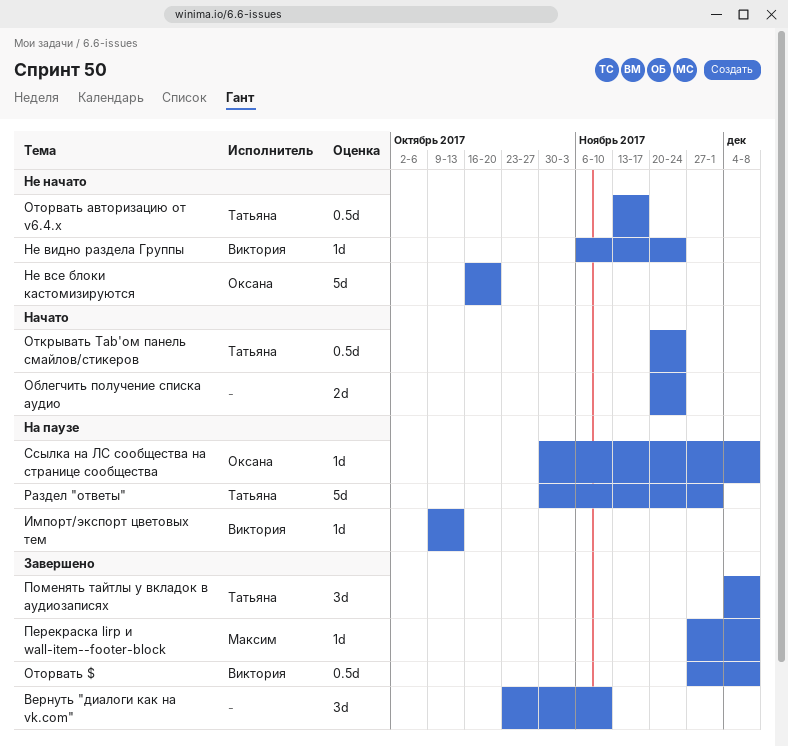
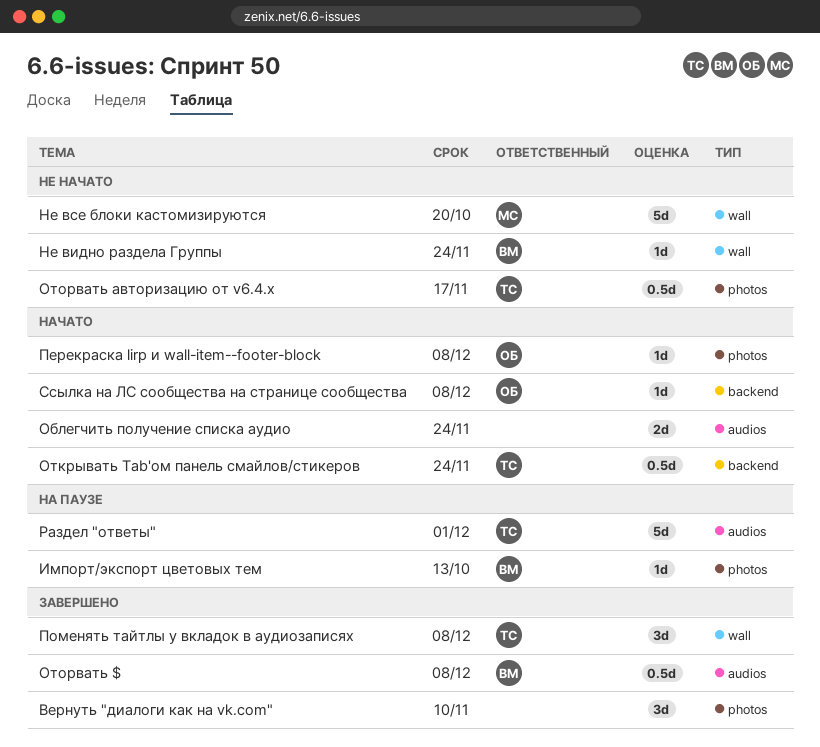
Не все блоки кастомизируются, owner: Оксана -> Максим
Перекраска lirp и wall-item--footer-block, status: Завершено -> Начато
Перекраска lirp и wall-item--footer-block, owner: Максим -> Оксана
Ссылка на ЛС сообщества на странице сообщества, status: На паузе -> Начато

